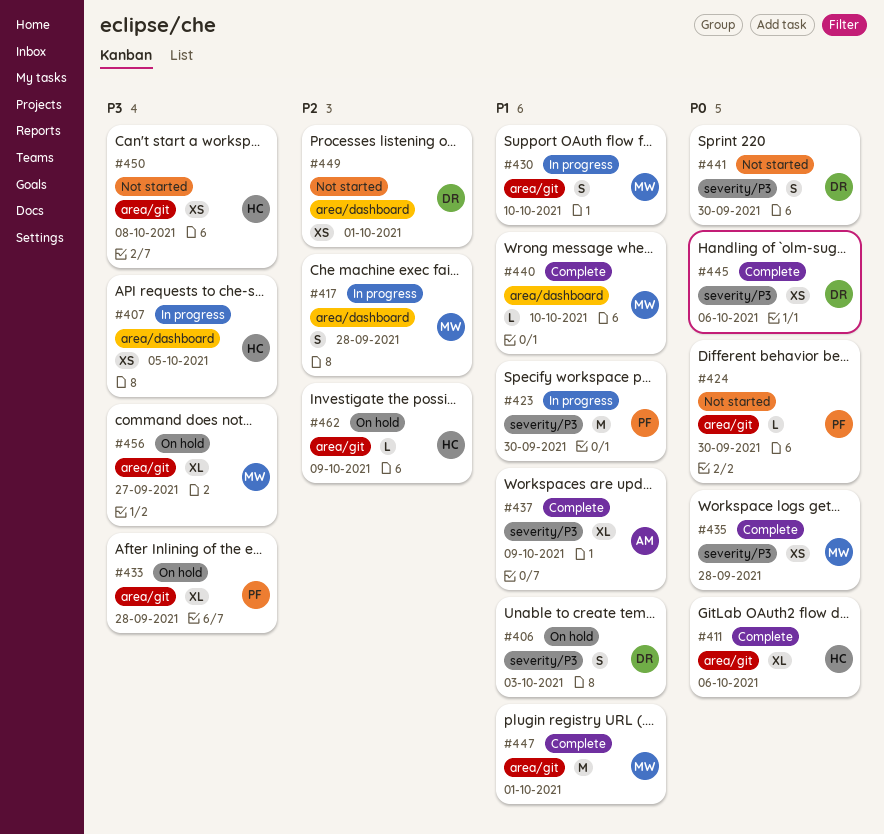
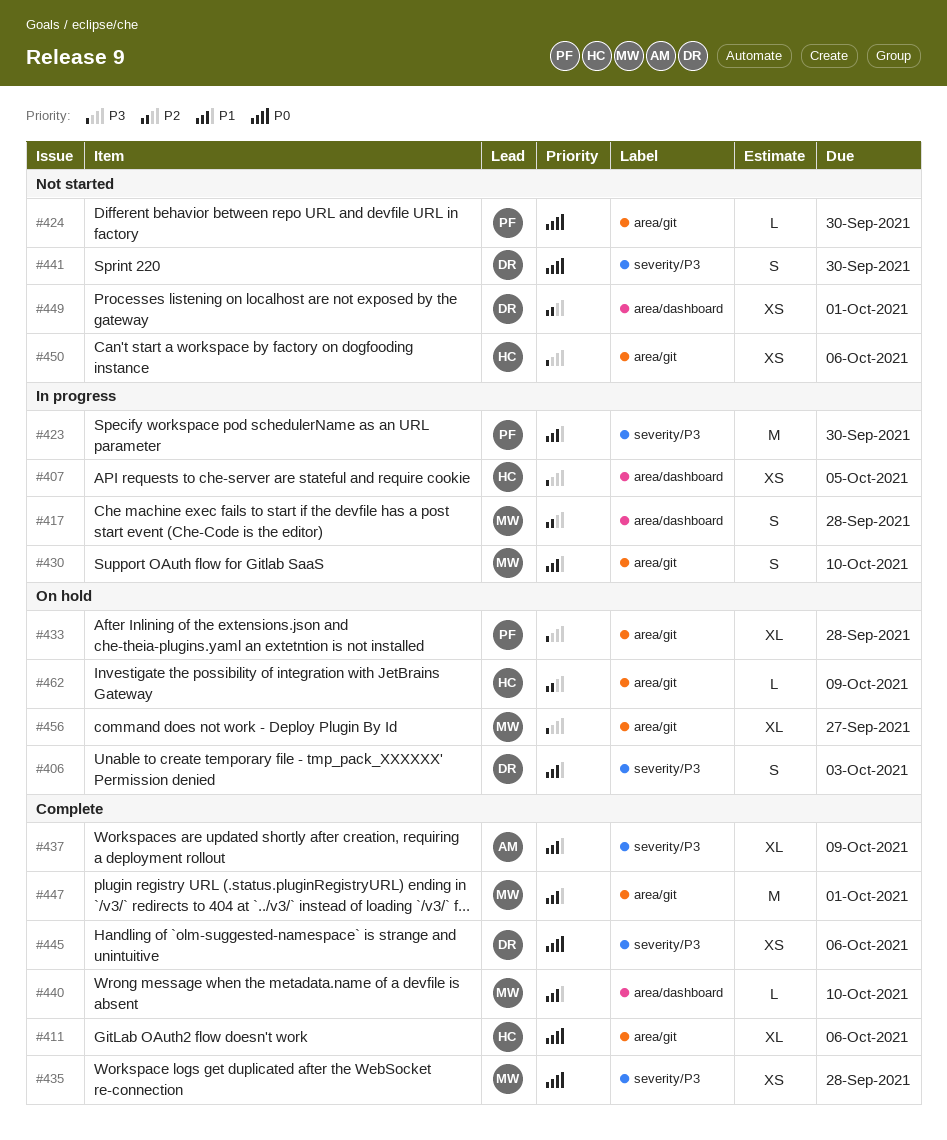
#450, due: Oct 8 -> Oct 6

